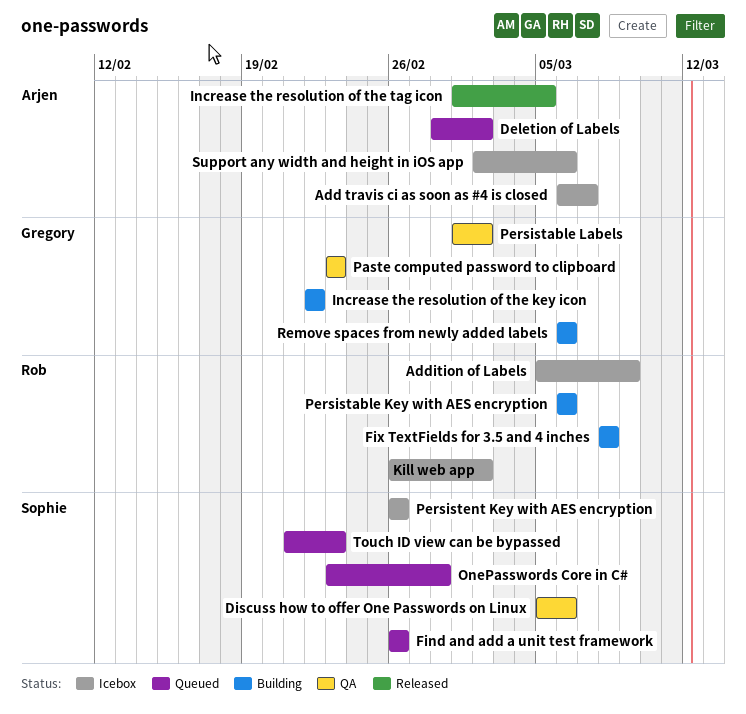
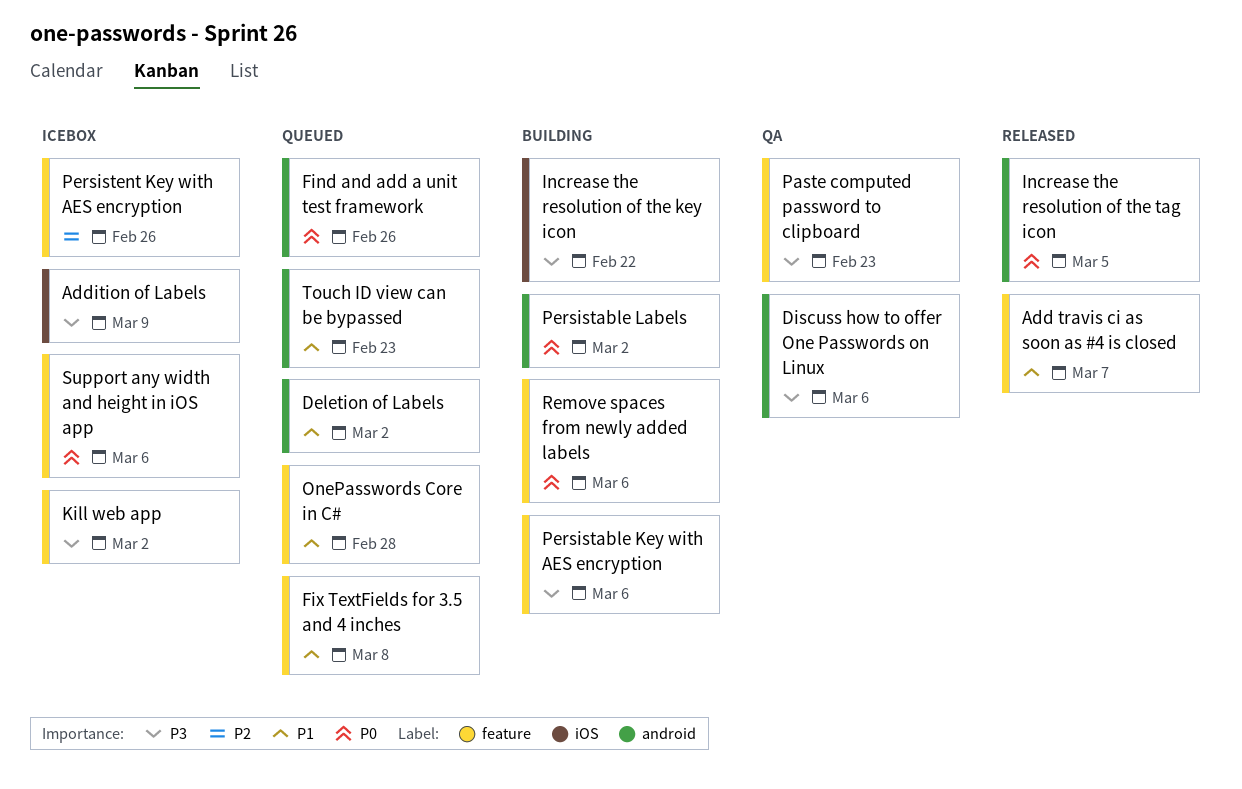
Add travis ci as soon as #4 is closed, status: Icebox -> Released
Fix TextFields for 3.5 and 4 inches, status: Building -> Queued
Persistable Labels, status: QA -> Building

